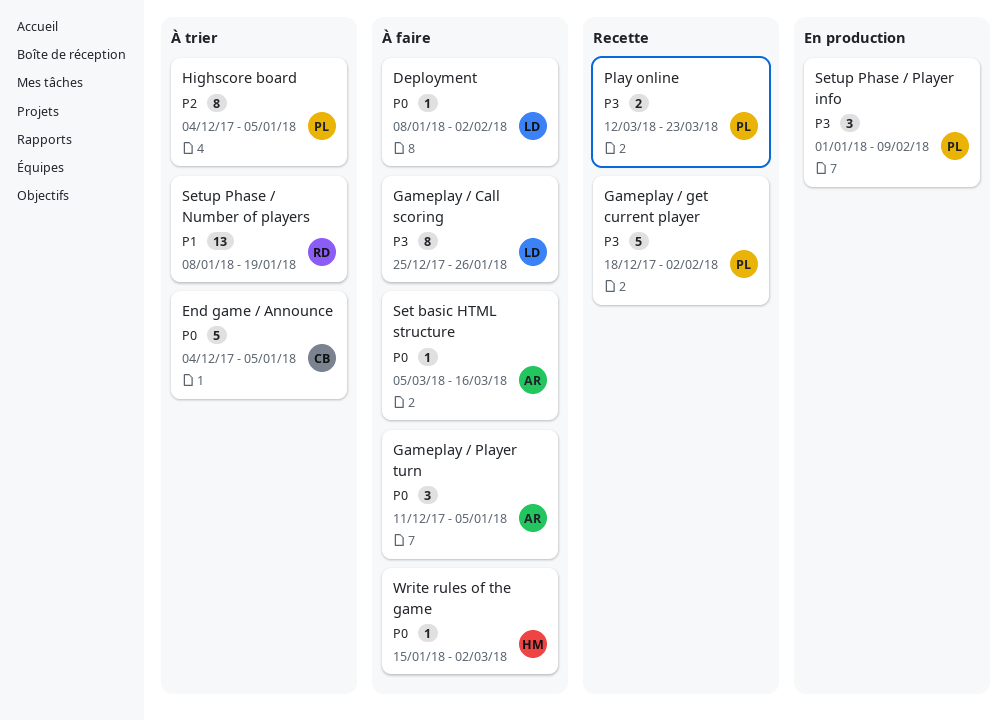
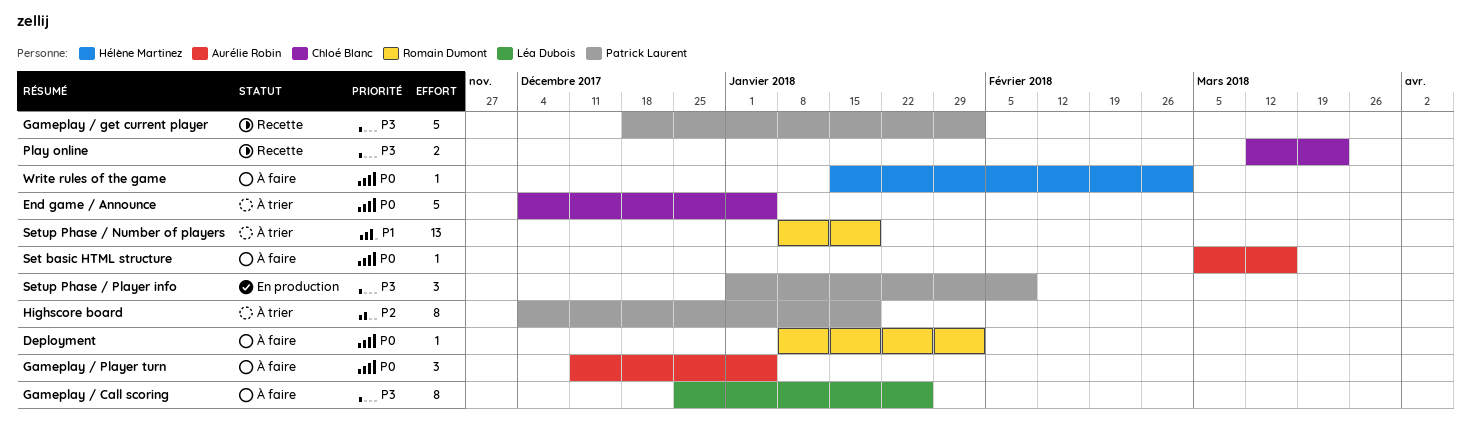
Deployment, owner: Léa Dubois -> Romain Dumont
Highscore board, due: Jan 5 -> Jan 19
Play online, owner: Patrick Laurent -> Chloé Blanc

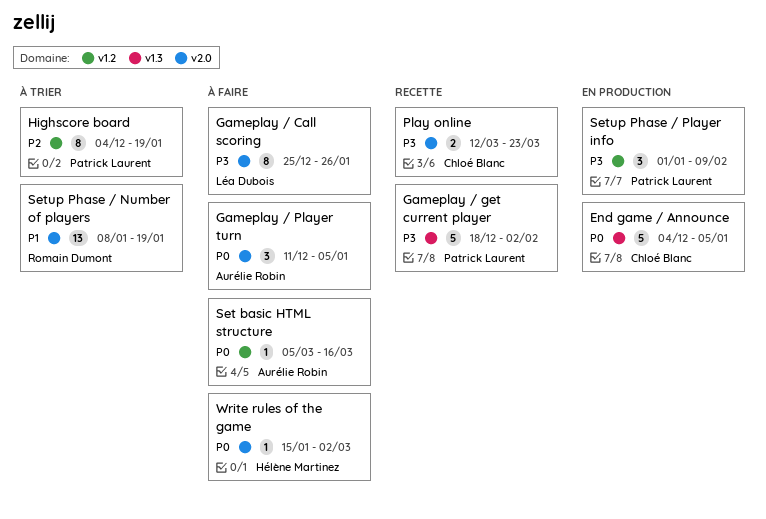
Deployment: present -> none
End game / Announce, status: À trier -> En production

